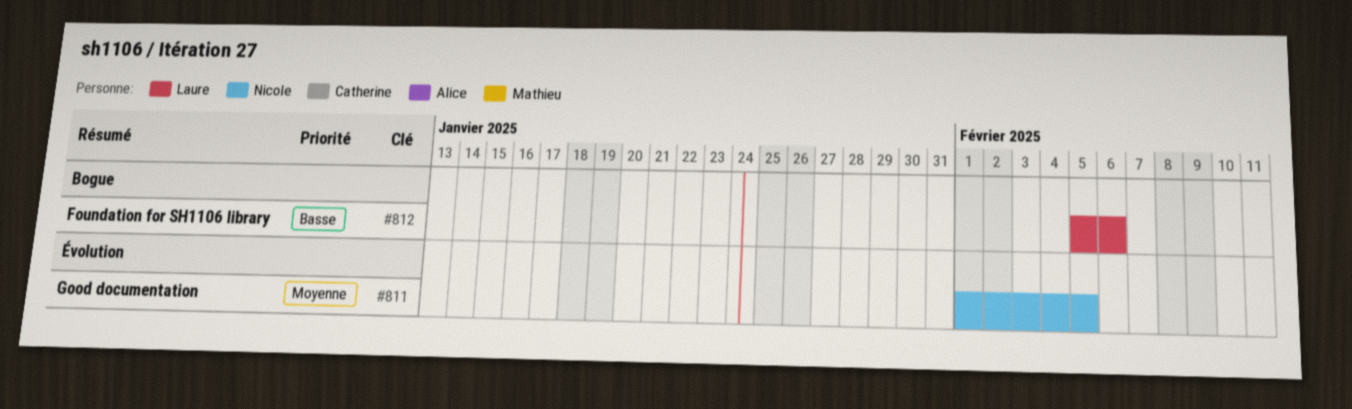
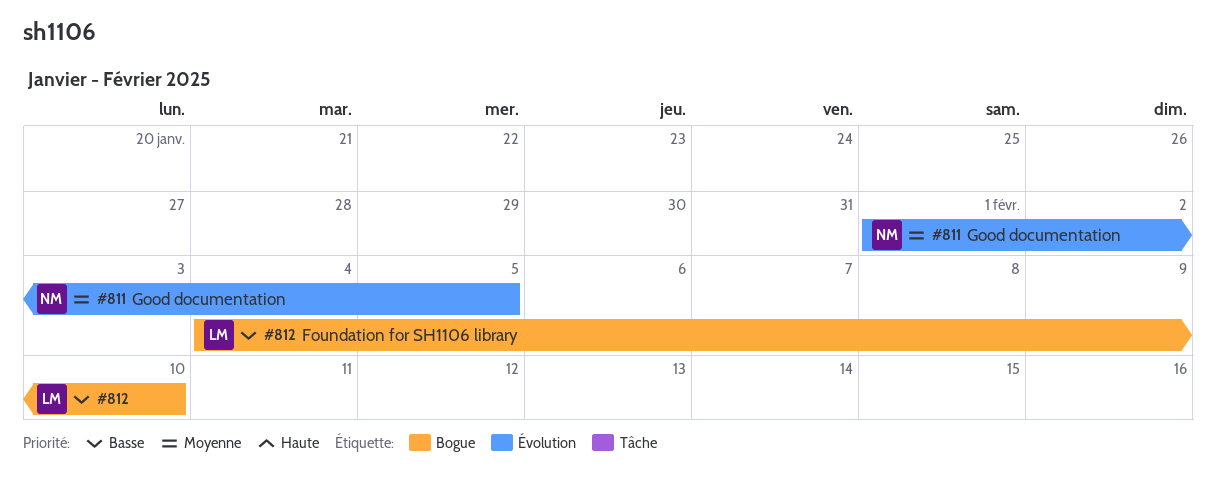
#812, start: Feb 5 -> Feb 4
#812, due: Feb 6 -> Feb 10

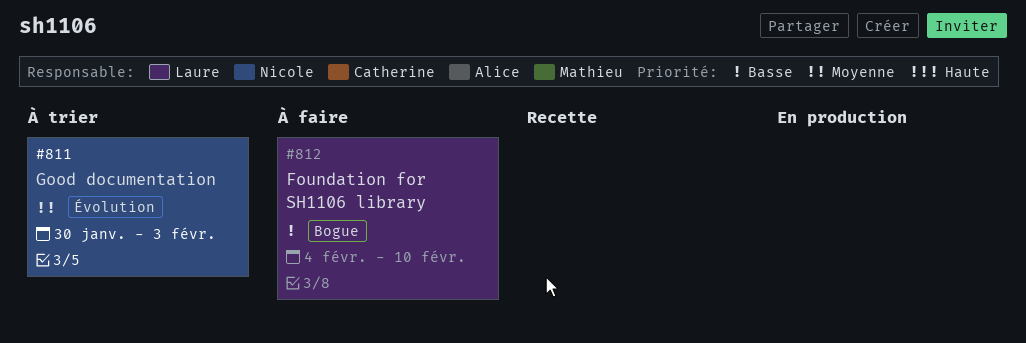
#811, start: Feb 1 -> Jan 30
#811, due: Feb 5 -> Feb 3

